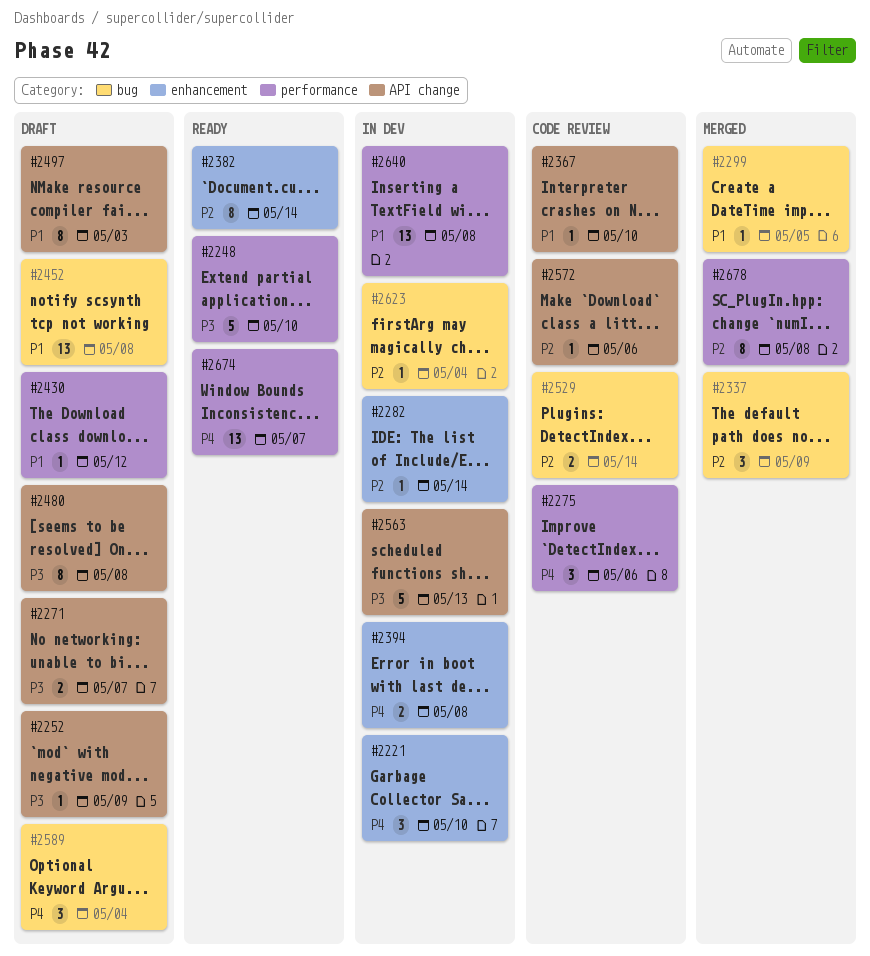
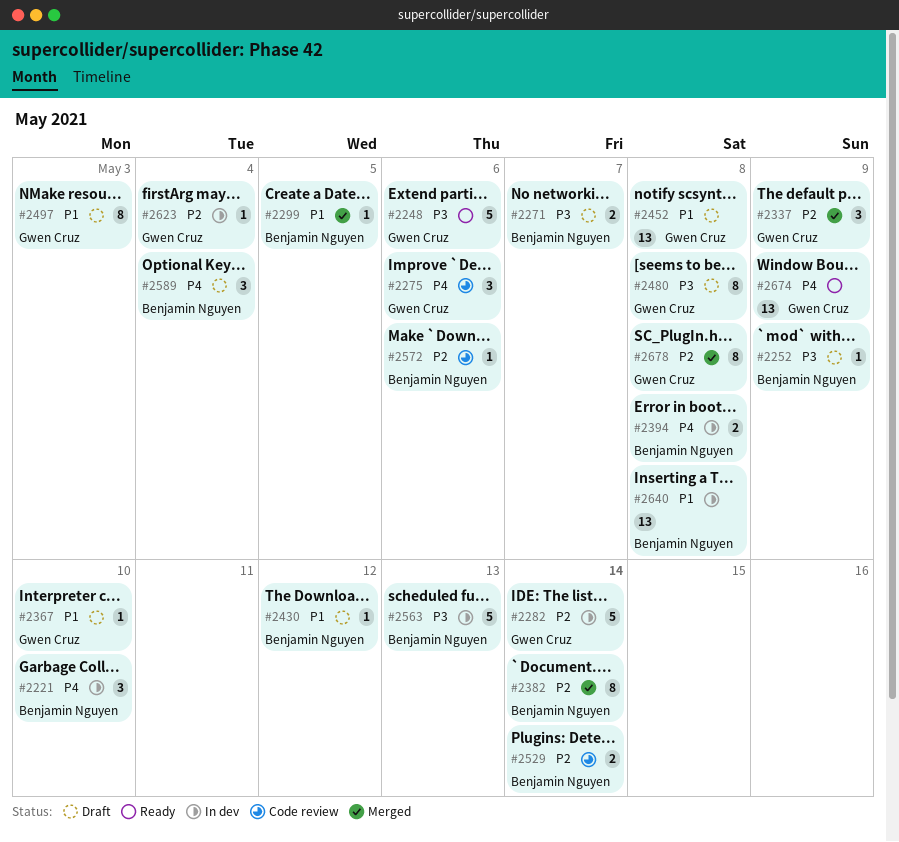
#2248, due: May 10 -> May 6
#2282, estimate: 1 -> 5
#2367, status: Code review -> Draft
#2382, status: Ready -> Merged
#2674, due: May 7 -> May 9

